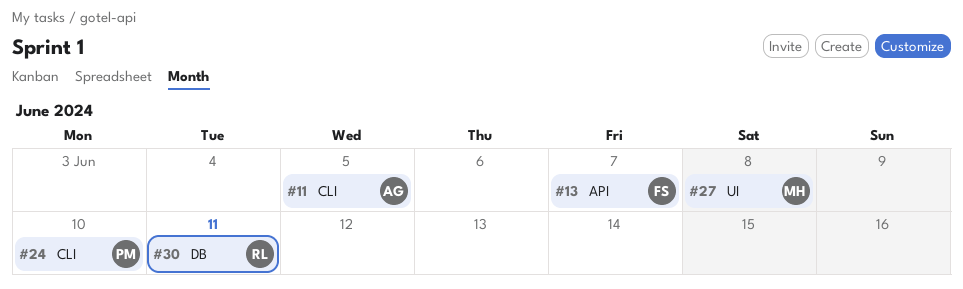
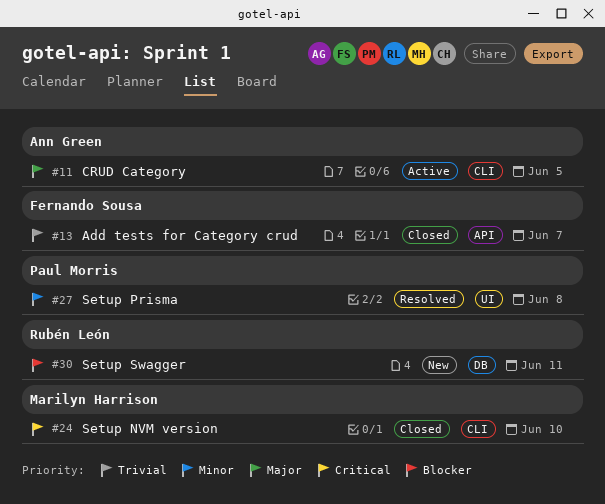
#24, owner: Paul Morris -> Marilyn Harrison
#27, owner: Marilyn Harrison -> Paul Morris

